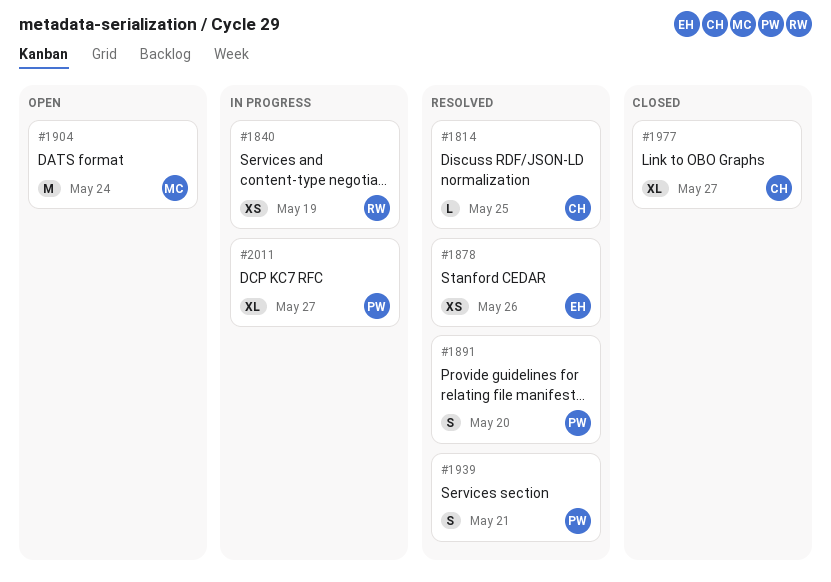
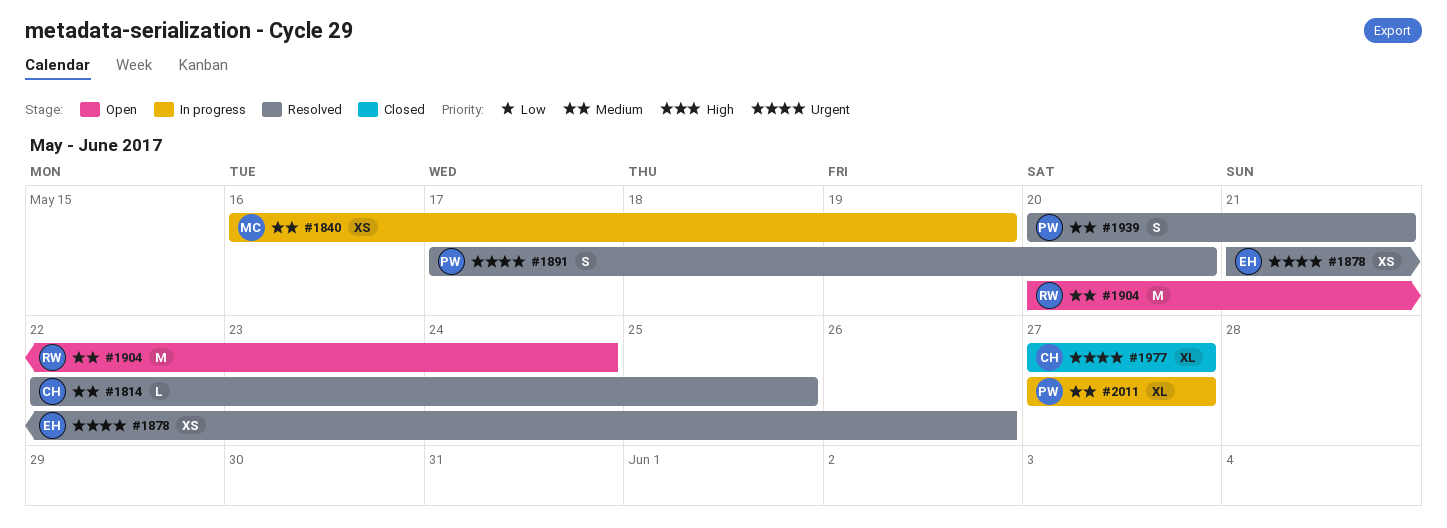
#1840, owner: RW -> MC
#1904, owner: MC -> RW

